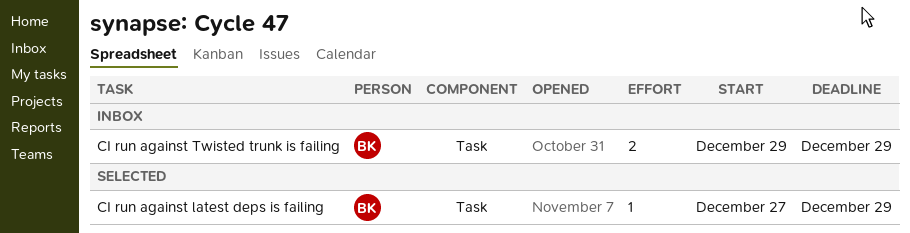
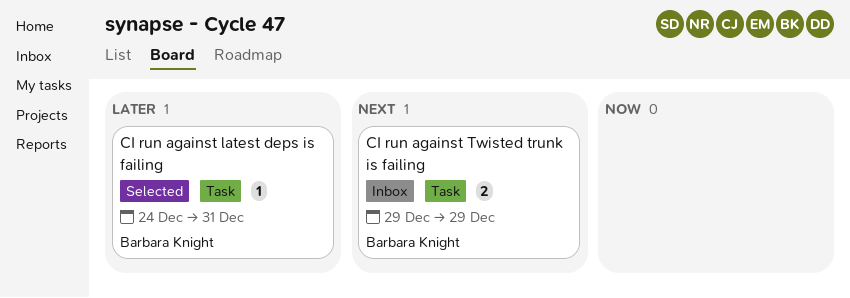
CI run against latest deps is failing, start: Dec 27 -> Dec 24
CI run against latest deps is failing, due: Dec 29 -> Dec 31

